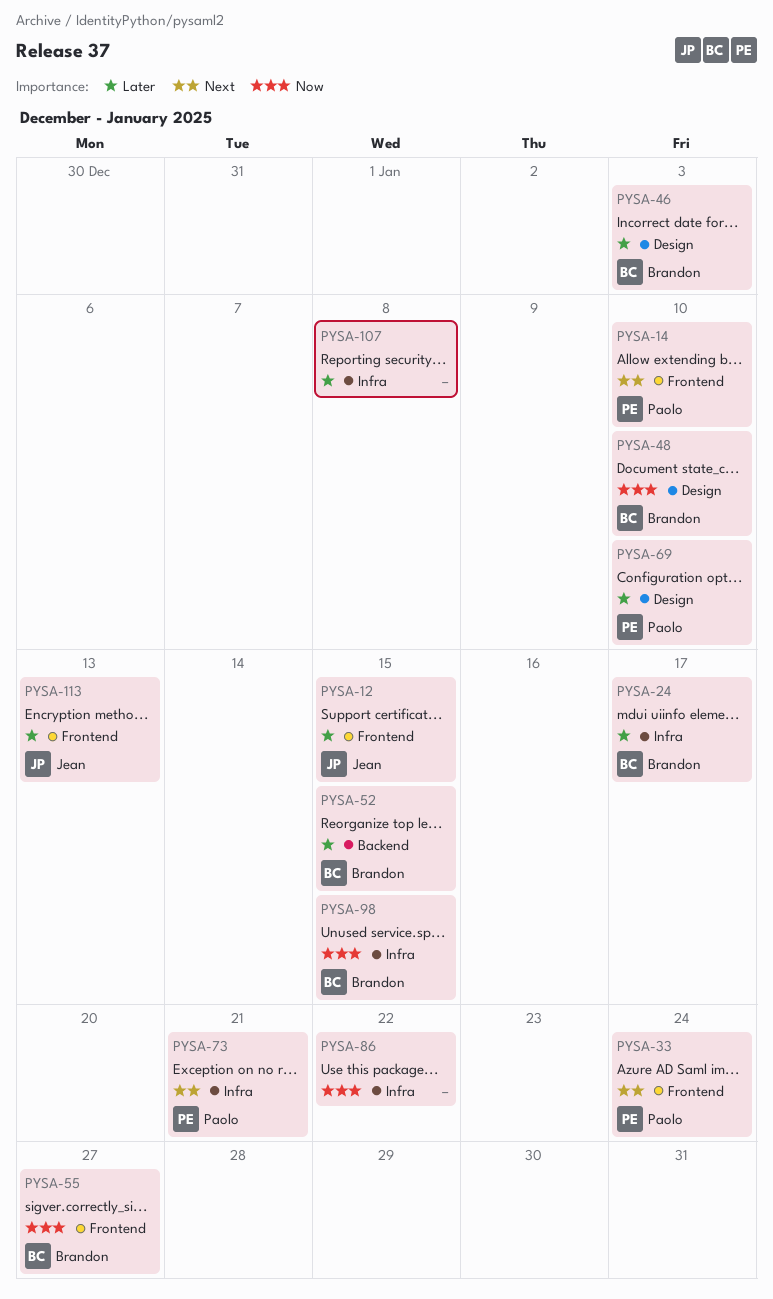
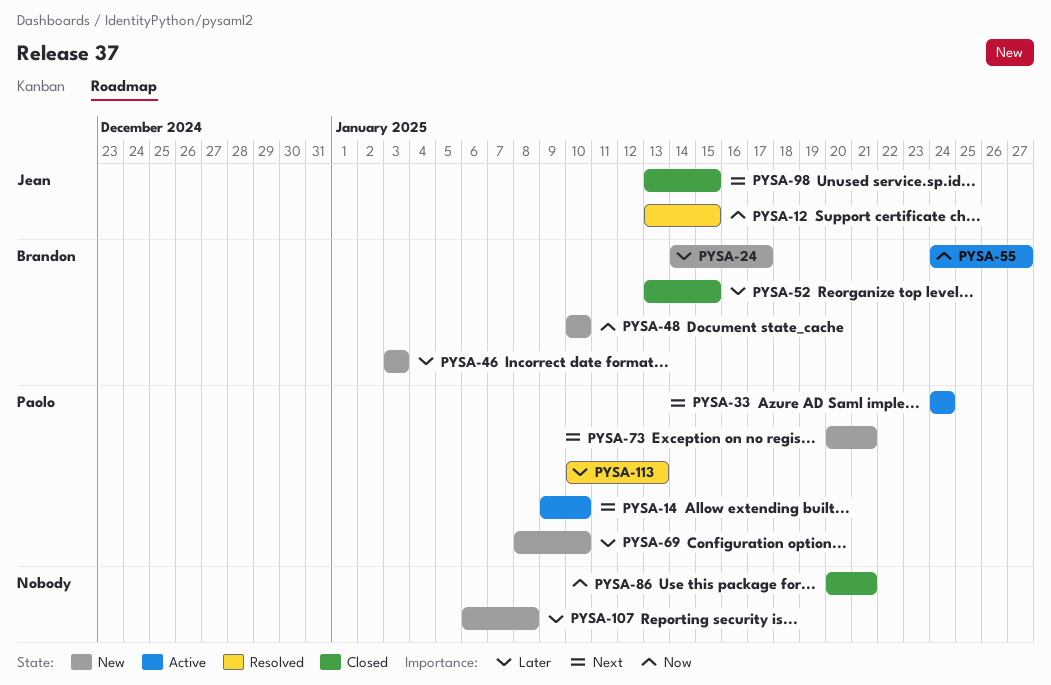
PYSA-12, priority: Later -> Now
PYSA-86, due: Jan 22 -> Jan 21
PYSA-98, owner: Brandon -> Jean
PYSA-98, priority: Now -> Next
PYSA-113, owner: Jean -> Paolo

